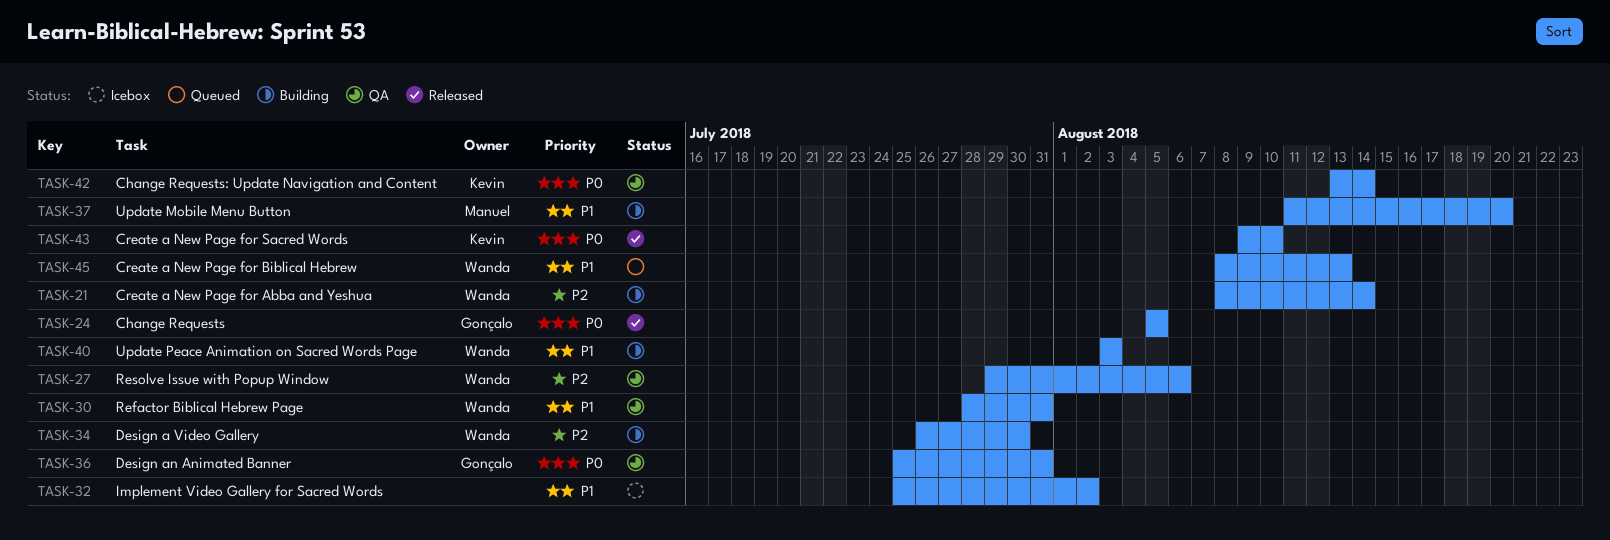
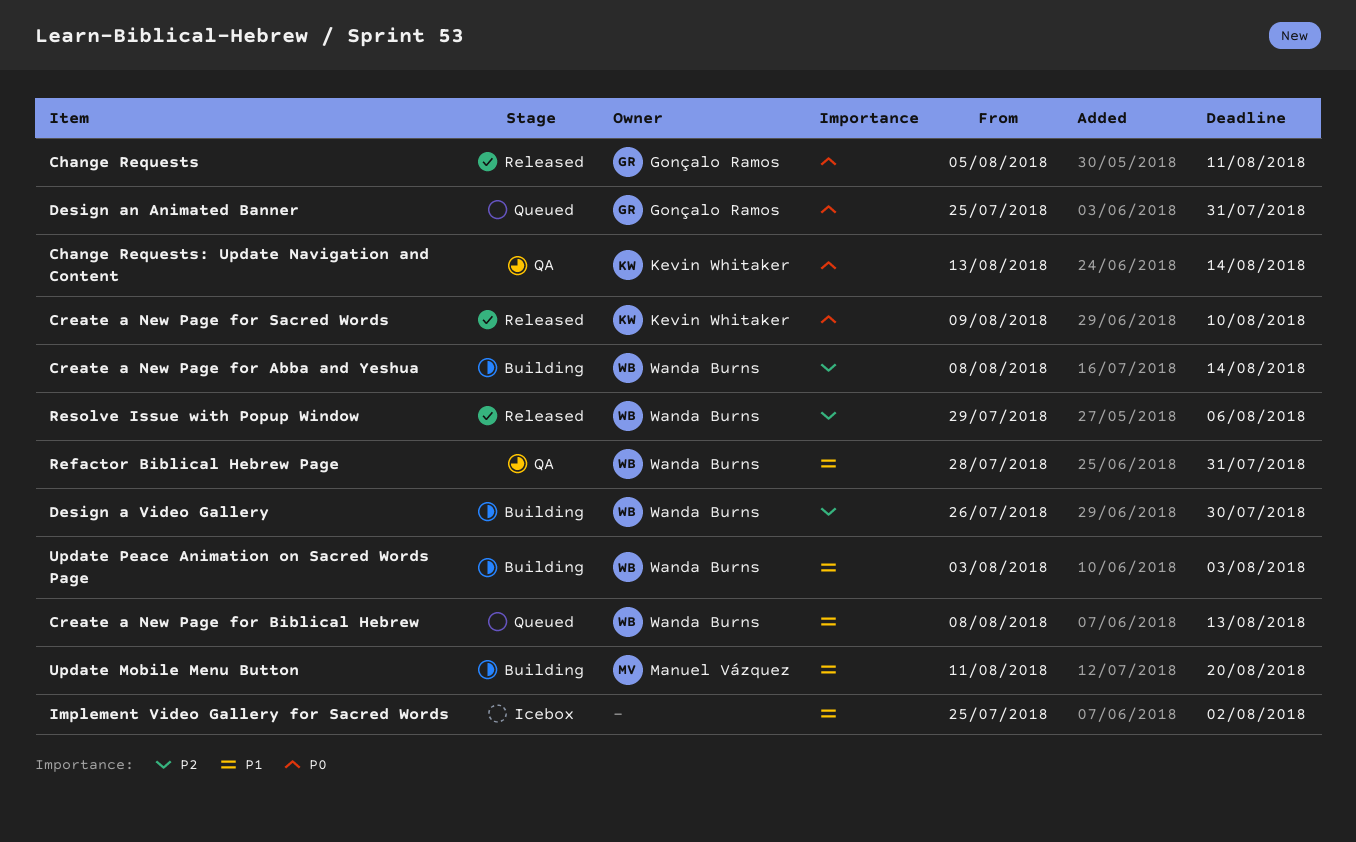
Change Requests, due: Aug 5 -> Aug 11
Design an Animated Banner, status: QA -> Queued
Resolve Issue with Popup Window, status: QA -> Released

